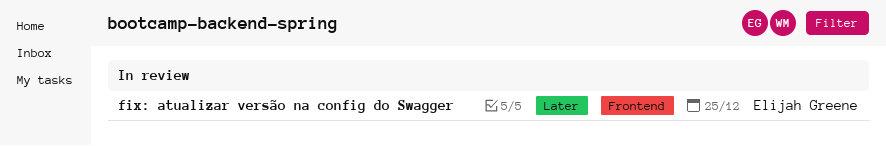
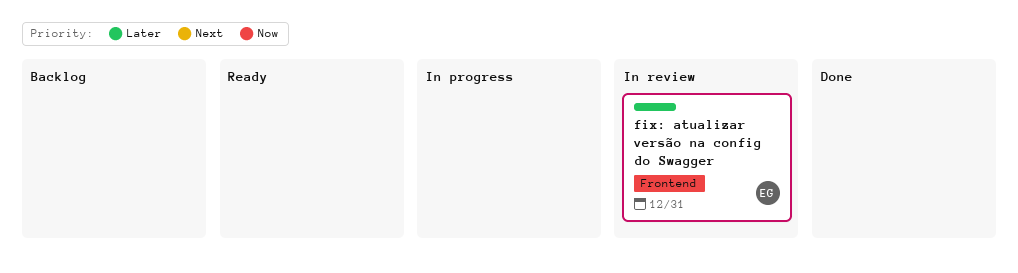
fix: atualizar versão na config do Swagger, due: Dec 25 -> Dec 31

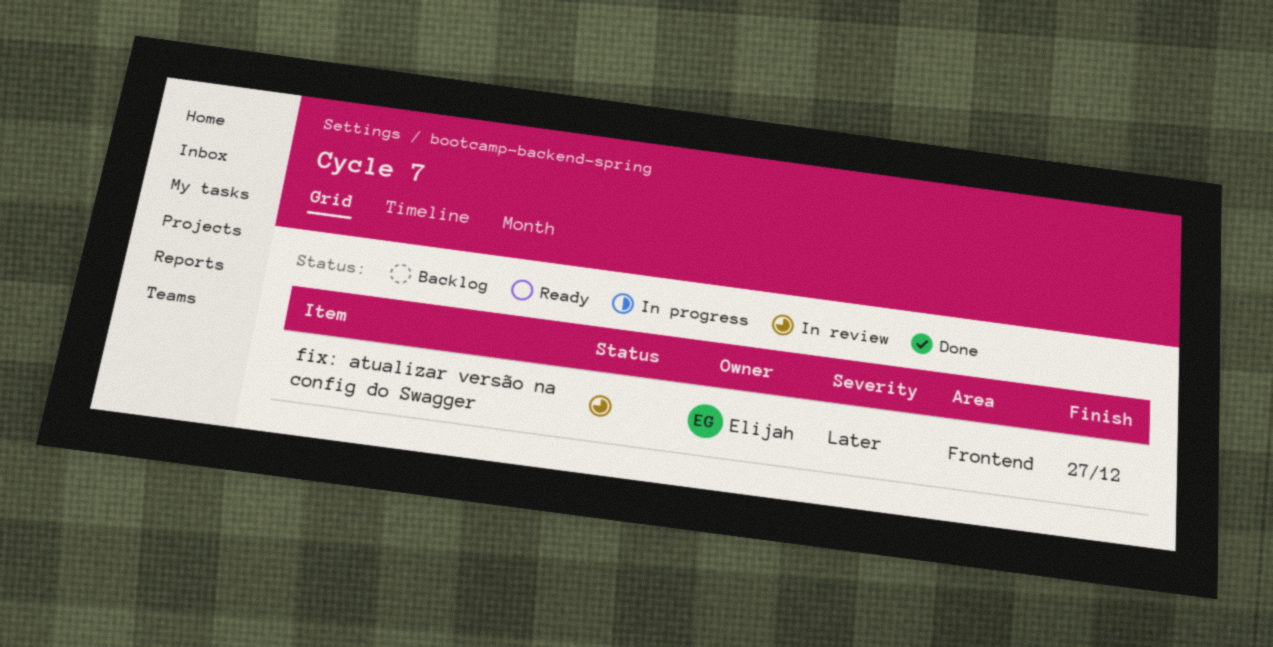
fix: atualizar versão na config do Swagger, due: Dec 31 -> Dec 27

